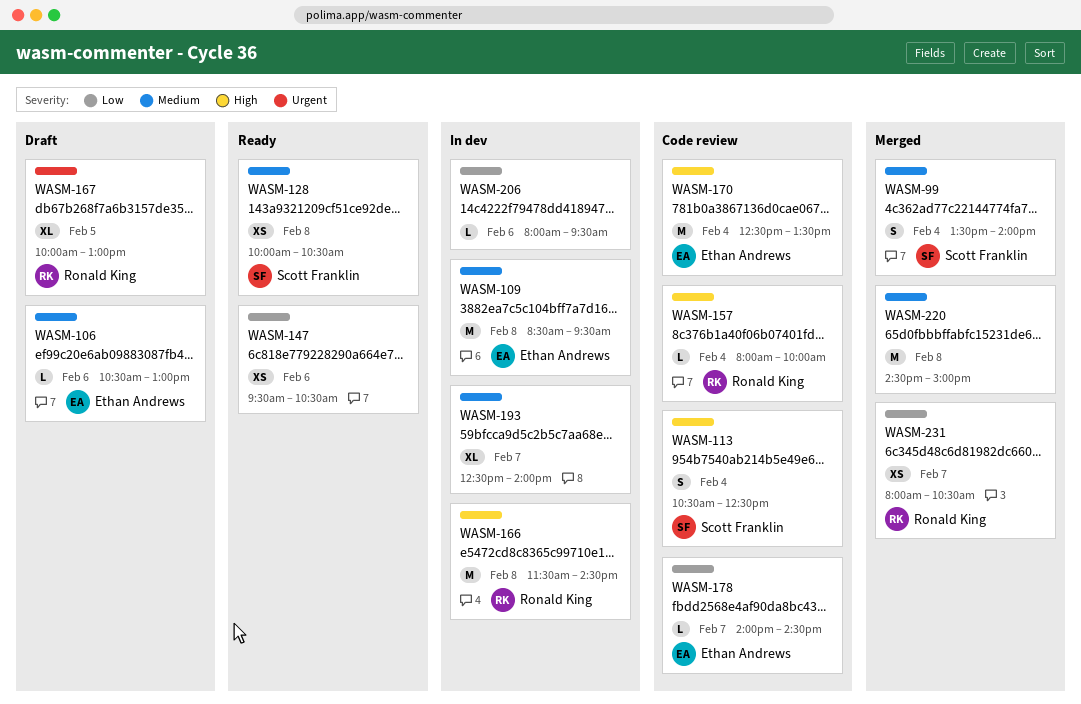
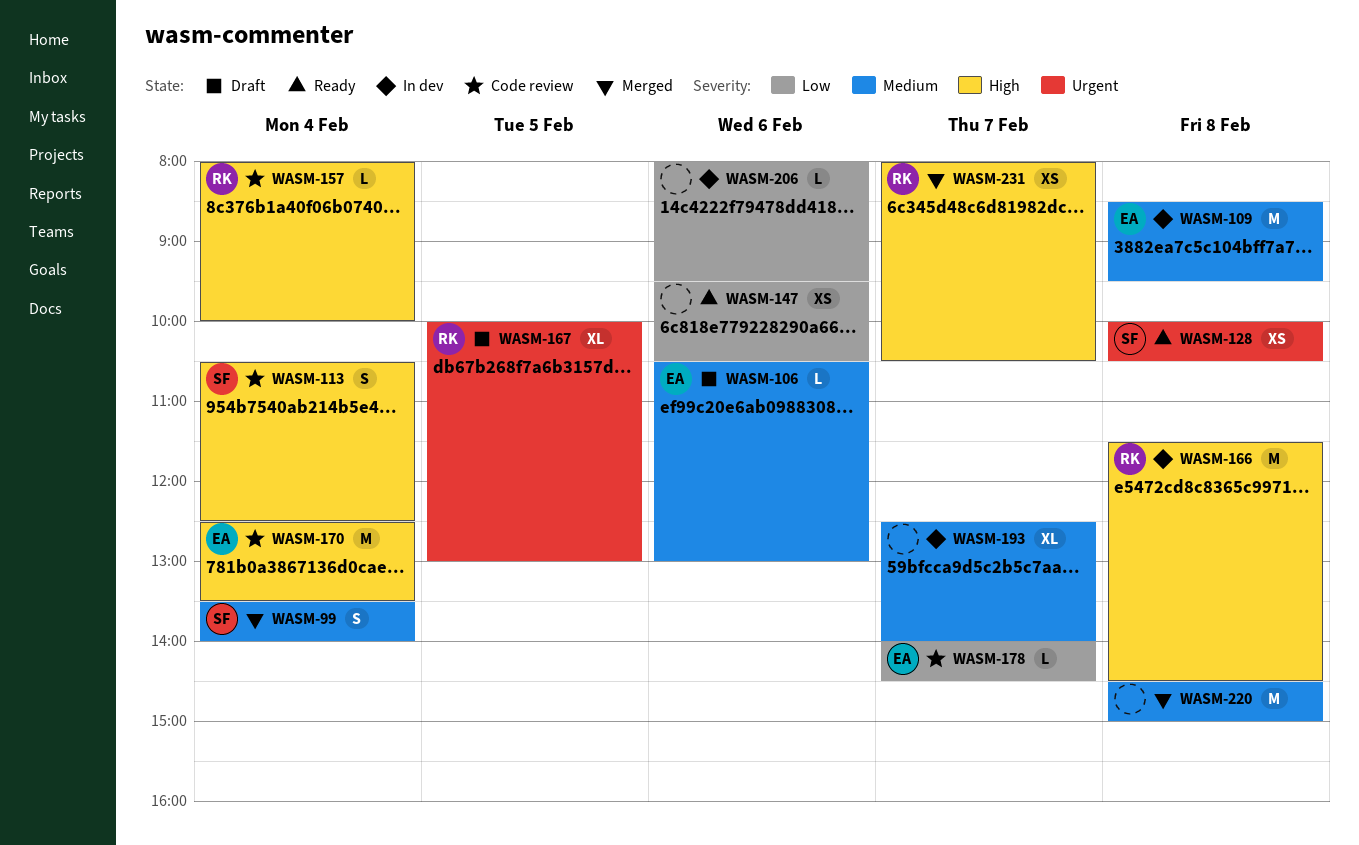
WASM-128, priority: Medium -> Urgent
WASM-231, priority: Low -> High

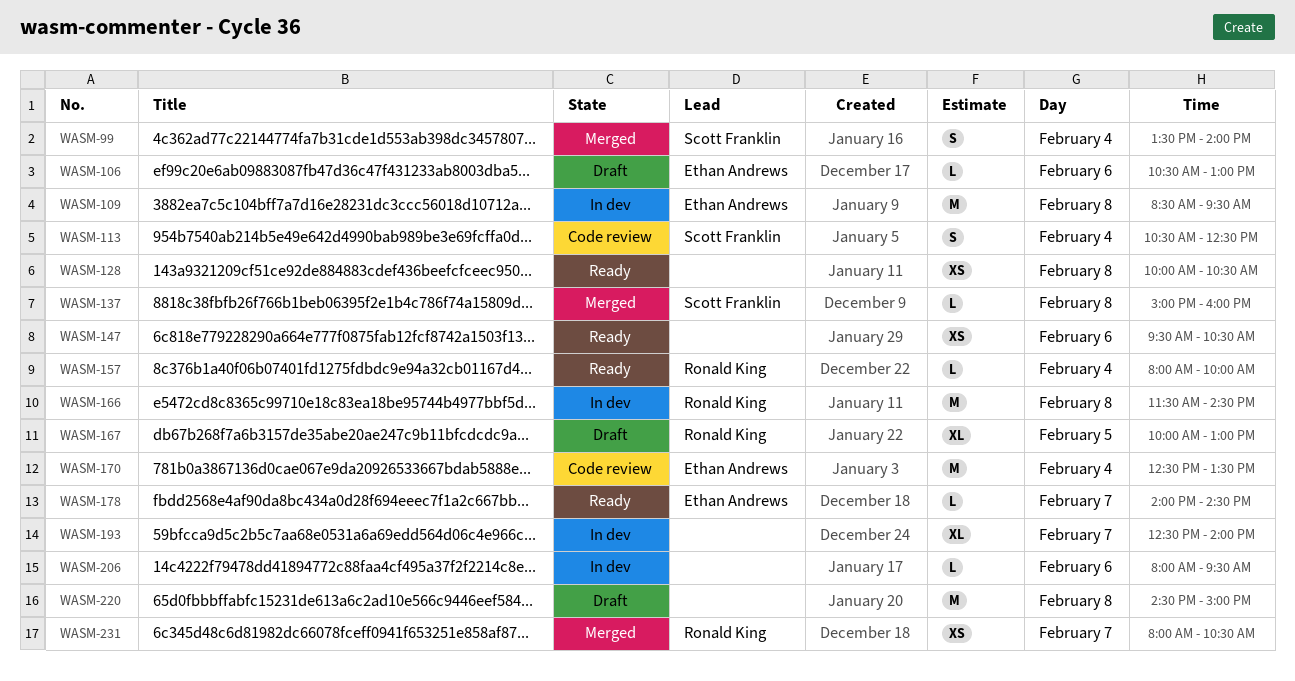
WASM-128, owner: Scott Franklin -> none
WASM-137: none -> present
WASM-157, status: Code review -> Ready
WASM-178, status: Code review -> Ready
WASM-220, status: Merged -> Draft

